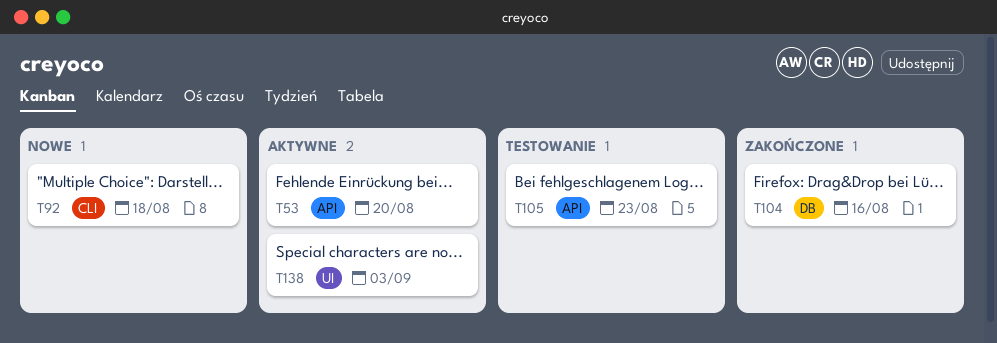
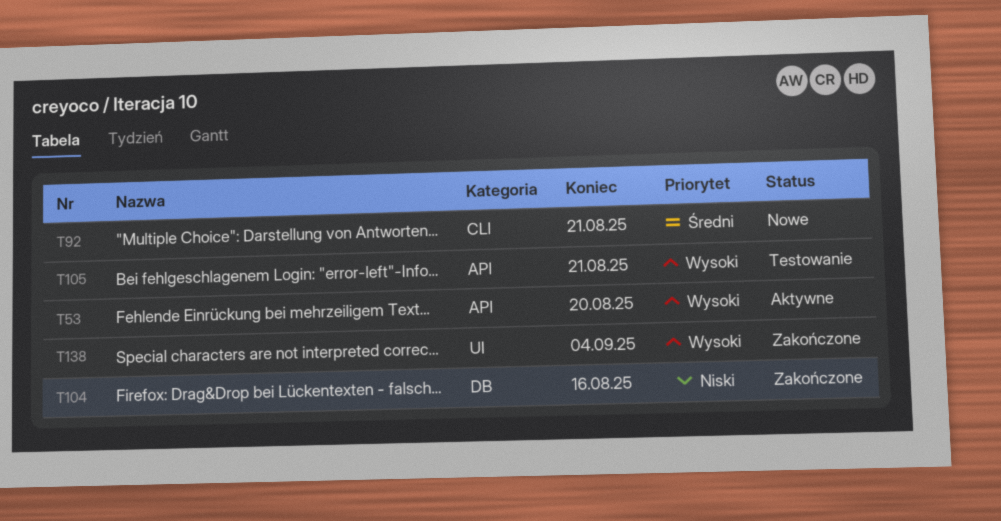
T92, due: Aug 18 -> Aug 21
T105, due: Aug 23 -> Aug 21
T138, status: Aktywne -> Zakończone
T138, due: Sep 3 -> Sep 4

